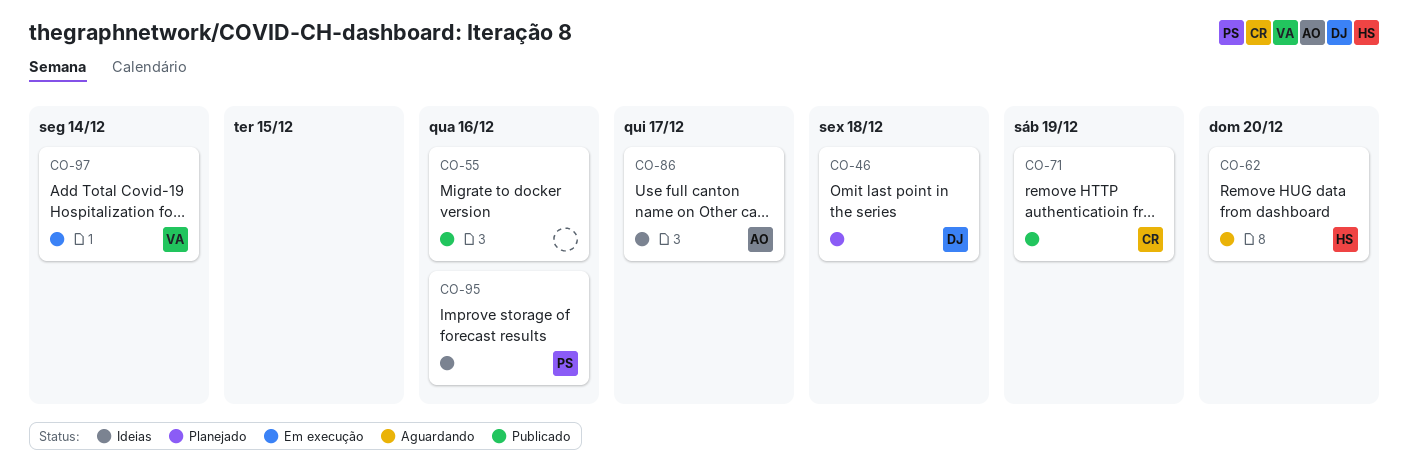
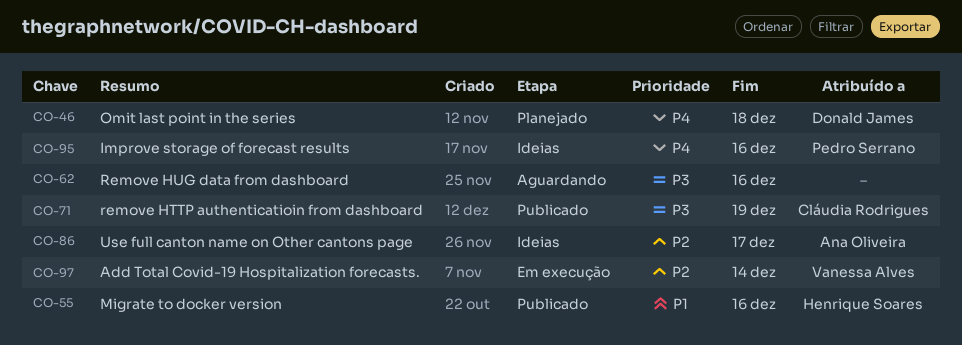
CO-55, owner: none -> Henrique Soares
CO-62, owner: Henrique Soares -> none
CO-62, due: Dec 20 -> Dec 16

